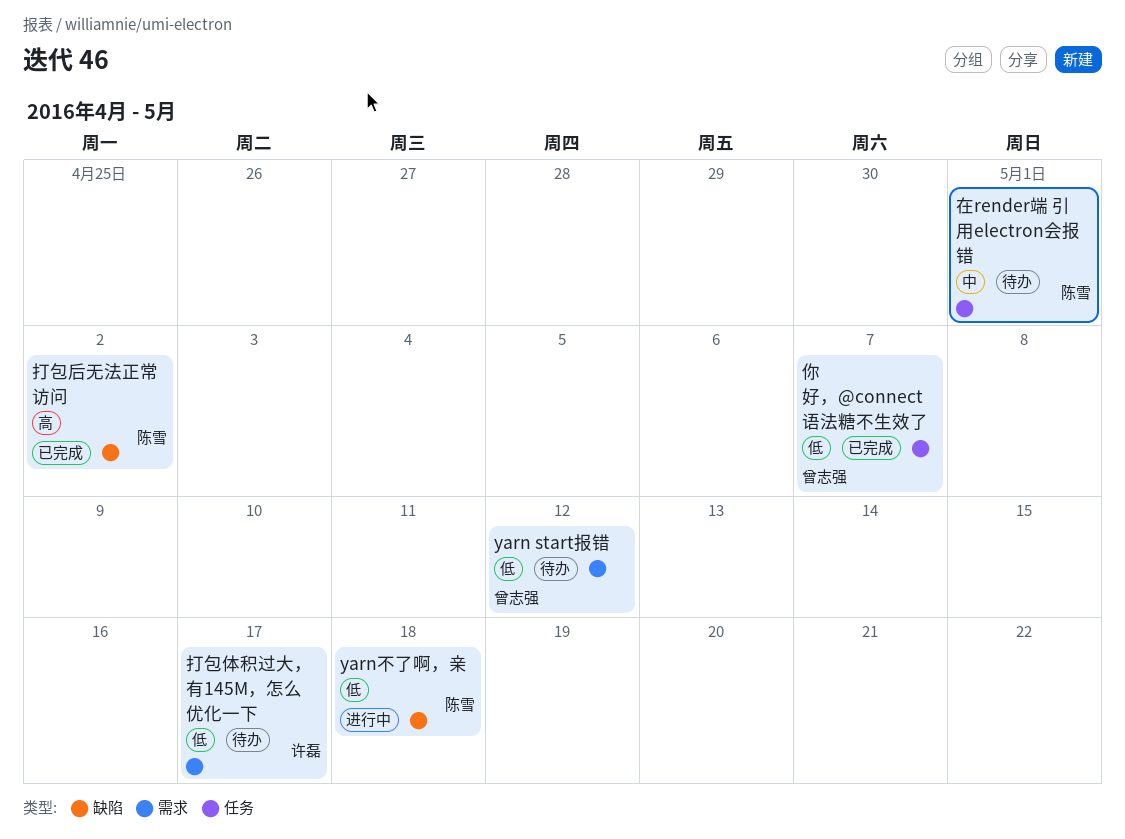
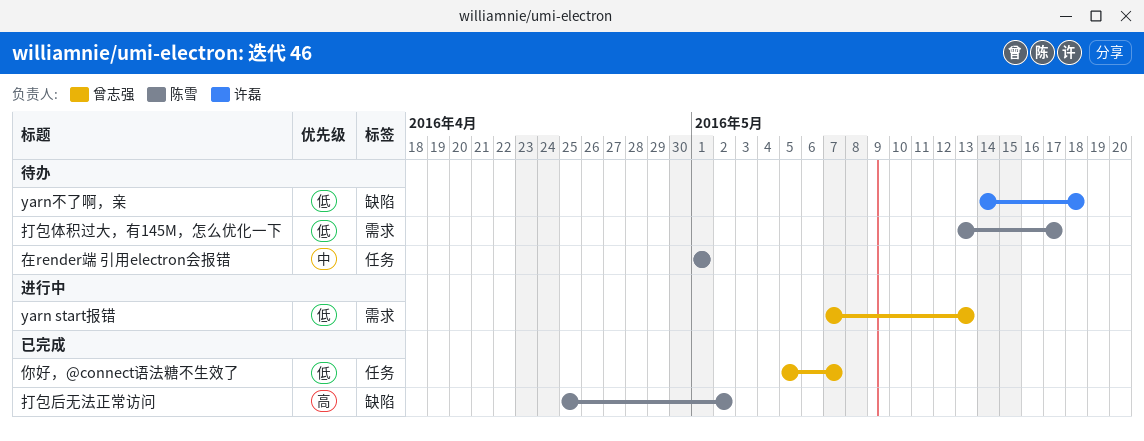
yarn start报错, status: 待办 -> 进行中
yarn start报错, due: May 12 -> May 13
yarn不了啊，亲, status: 进行中 -> 待办
yarn不了啊，亲, owner: 陈雪 -> 许磊
打包体积过大，有145M，怎么优化一下, owner: 许磊 -> 陈雪

